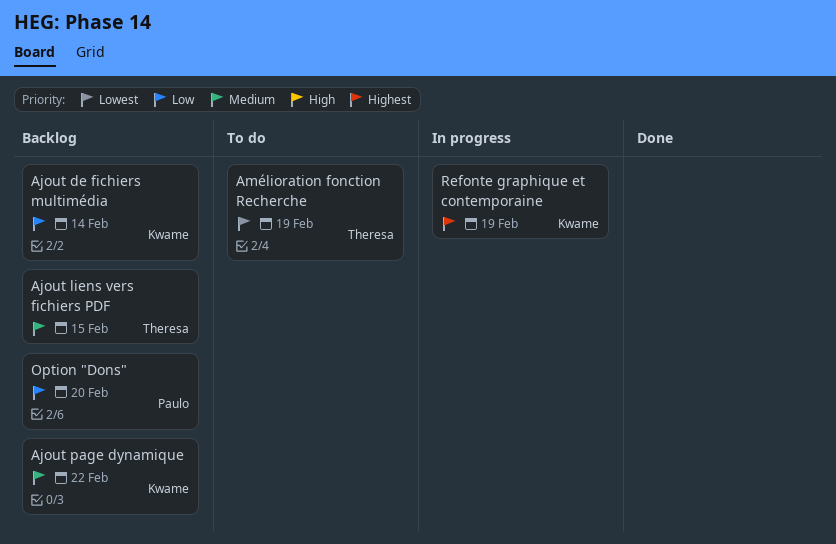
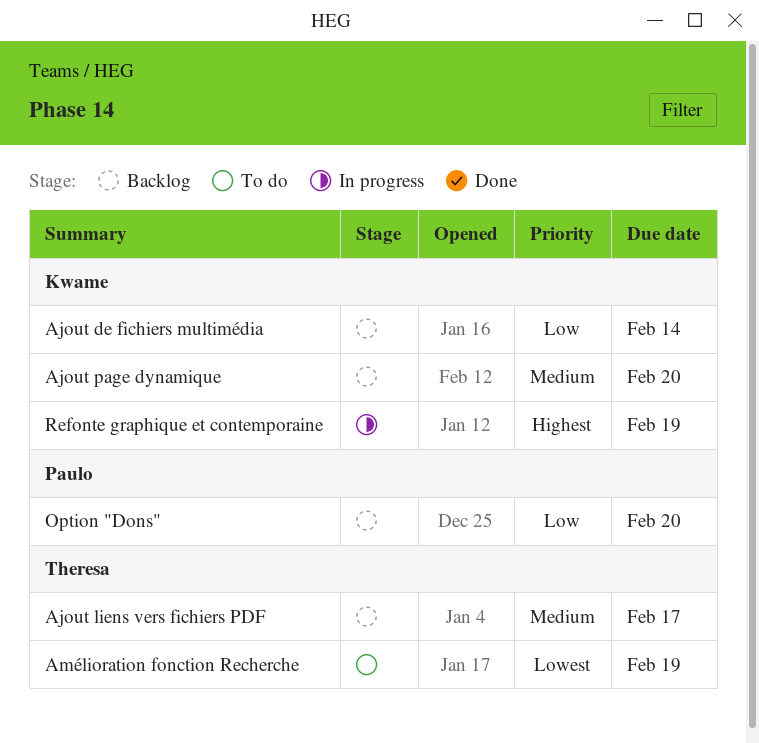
Ajout liens vers fichiers PDF, due: Feb 15 -> Feb 17
Ajout page dynamique, due: Feb 22 -> Feb 20

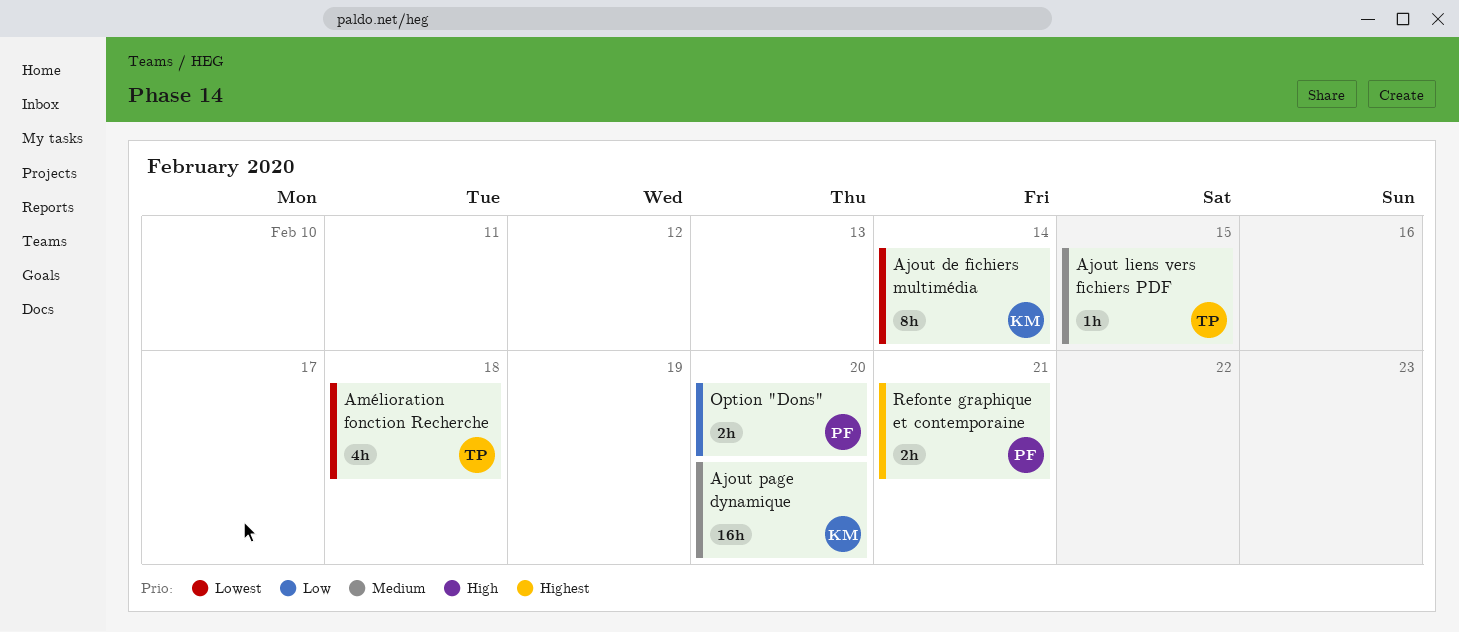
Ajout de fichiers multimédia, priority: Low -> Lowest
Ajout liens vers fichiers PDF, due: Feb 17 -> Feb 15
Amélioration fonction Recherche, due: Feb 19 -> Feb 18
Refonte graphique et contemporaine, owner: Kwame -> Paulo
Refonte graphique et contemporaine, due: Feb 19 -> Feb 21

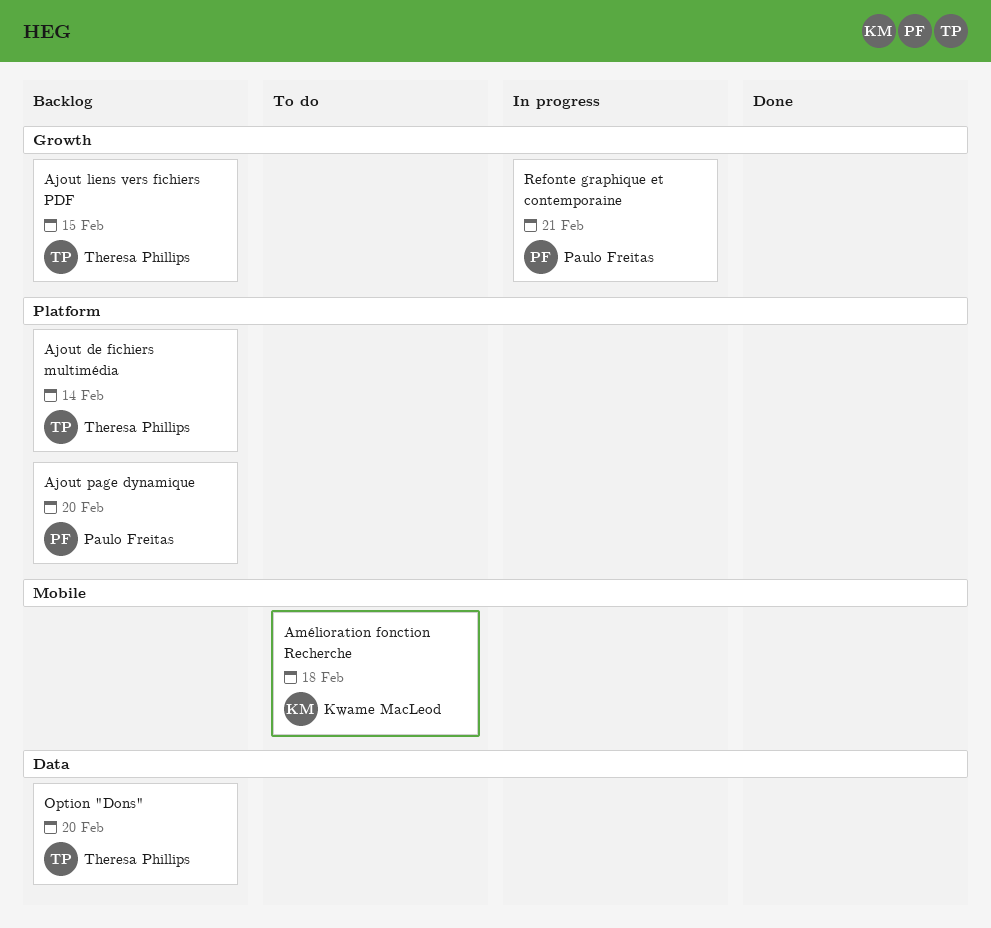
Ajout de fichiers multimédia, owner: Kwame MacLeod -> Theresa Phillips
Ajout page dynamique, owner: Kwame MacLeod -> Paulo Freitas
Amélioration fonction Recherche, owner: Theresa Phillips -> Kwame MacLeod
Option "Dons", owner: Paulo Freitas -> Theresa Phillips

